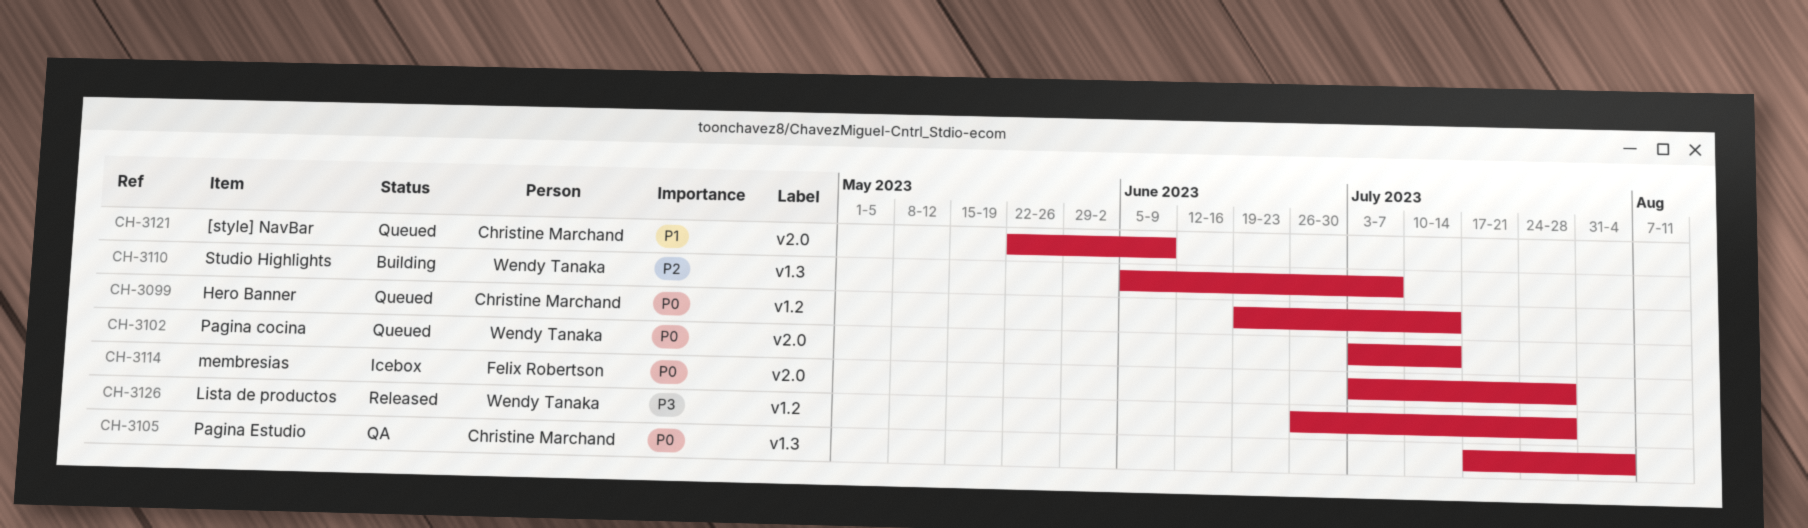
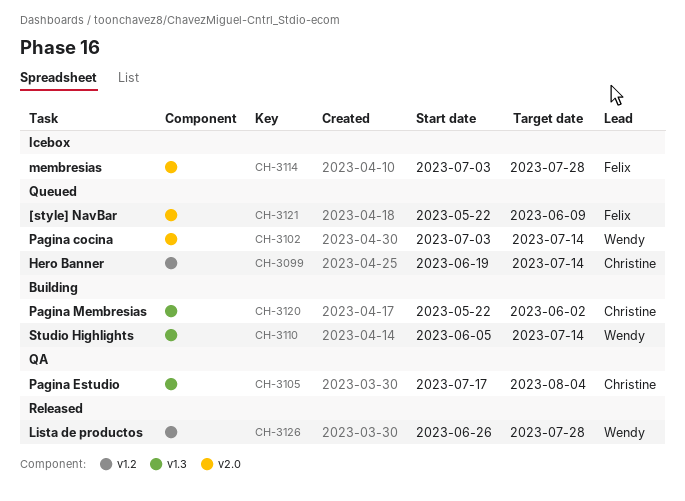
CH-3110, due: Jul 7 -> Jul 14
CH-3120: none -> present
CH-3121, owner: Christine Marchand -> Felix Robertson

